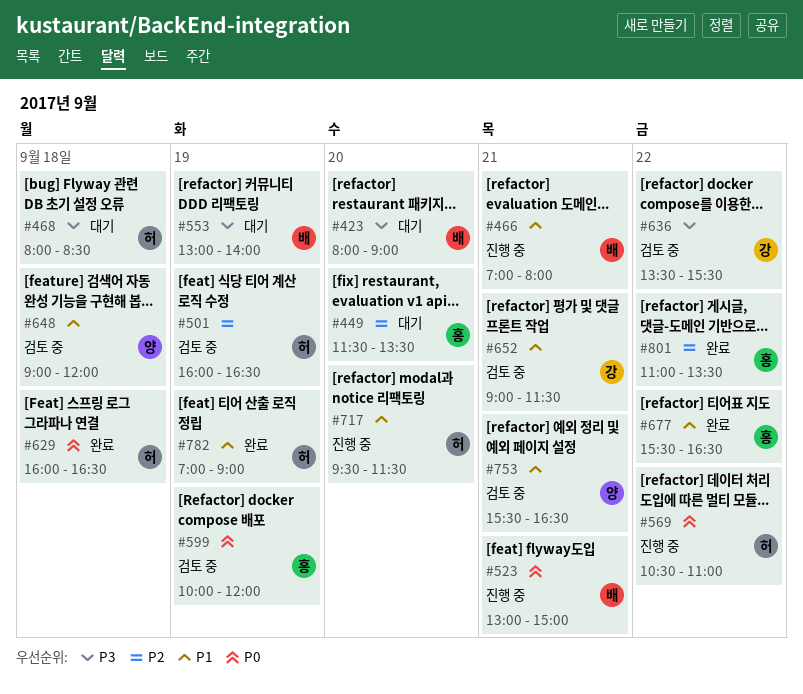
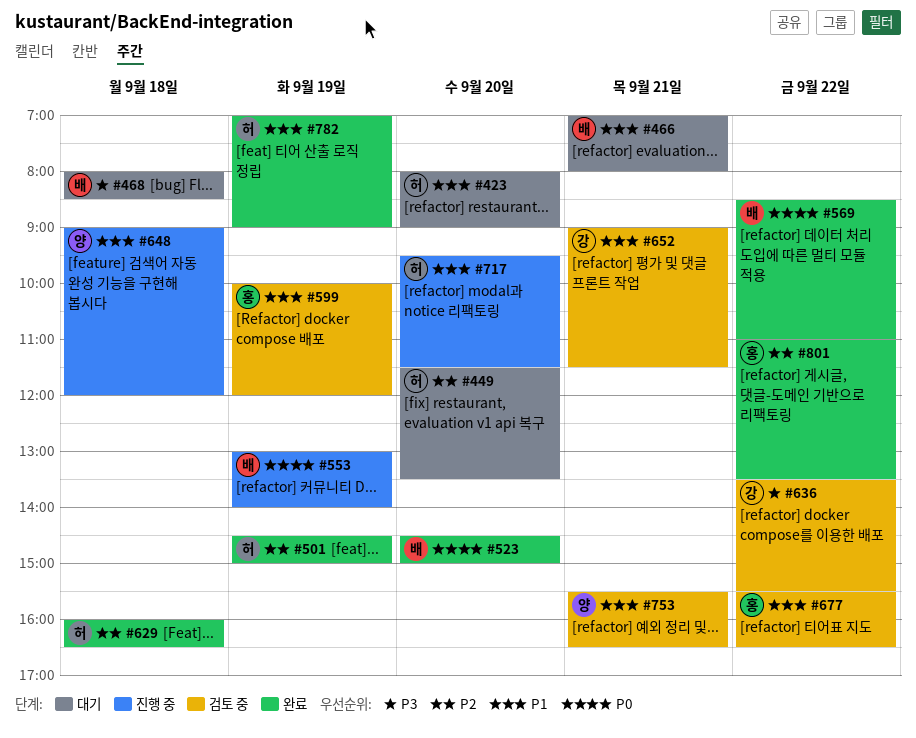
#423, owner: 배 -> 허
#423, priority: P3 -> P1
#449, owner: 홍 -> 허
#466, status: 진행 중 -> 대기
#468, owner: 허 -> 배
#501, status: 검토 중 -> 완료
#501, begins: 16:00 -> 14:30
#501, ends: 16:30 -> 15:00
#523, status: 진행 중 -> 완료
#523, day: Sep 21 -> Sep 20
#523, begins: 13:00 -> 14:30
#553, status: 대기 -> 진행 중
#553, priority: P3 -> P0
#569, status: 진행 중 -> 완료
#569, owner: 허 -> 배
#569, begins: 10:30 -> 08:30
#599, priority: P0 -> P1
#629, priority: P0 -> P2
#648, status: 검토 중 -> 진행 중
#677, status: 완료 -> 검토 중

